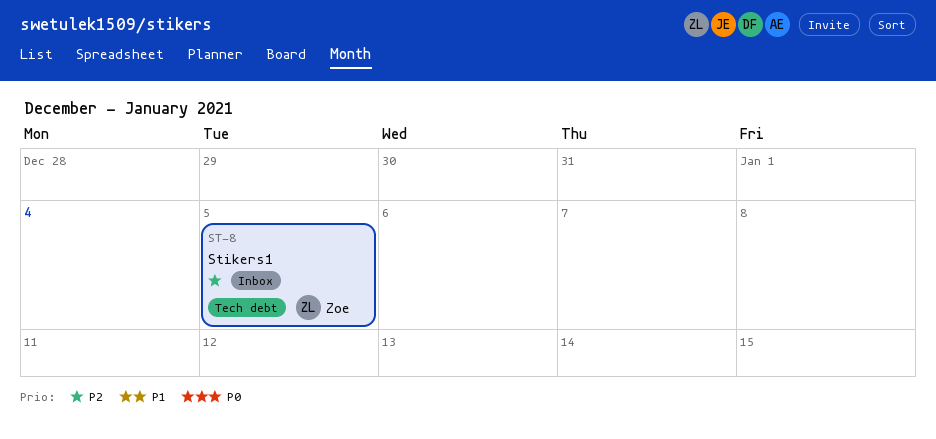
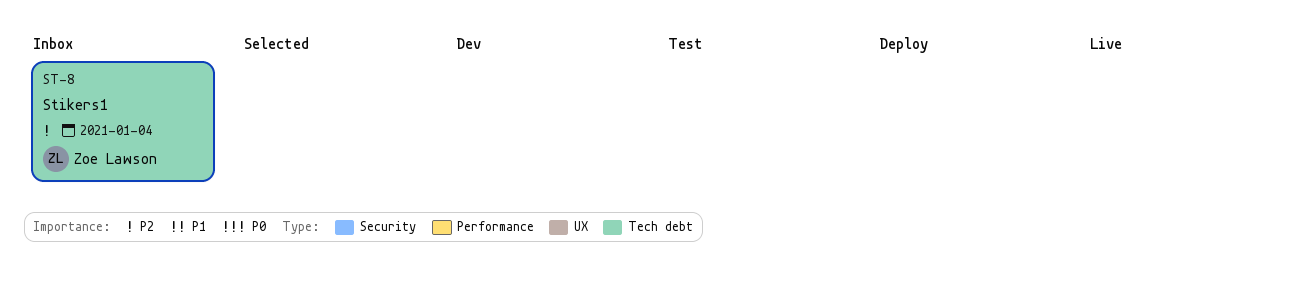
ST-8, due: Jan 5 -> Jan 4

